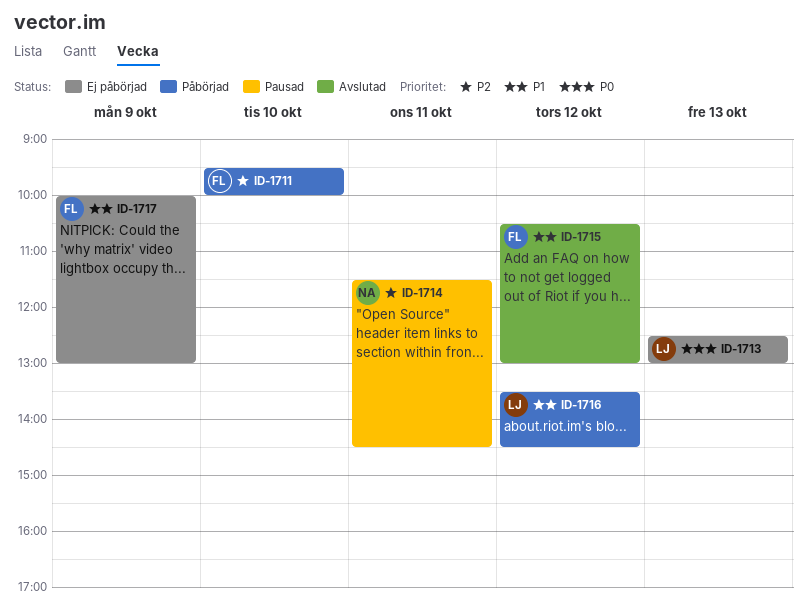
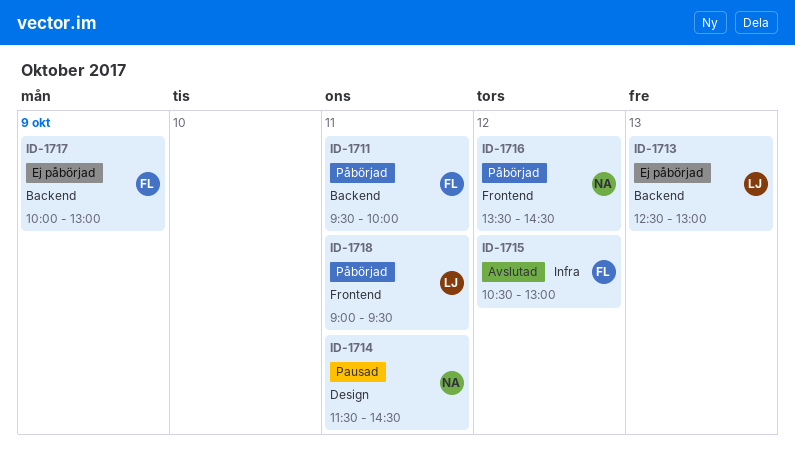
ID-1711, day: Oct 10 -> Oct 11
ID-1716, owner: LJ -> NA
ID-1718: none -> present

